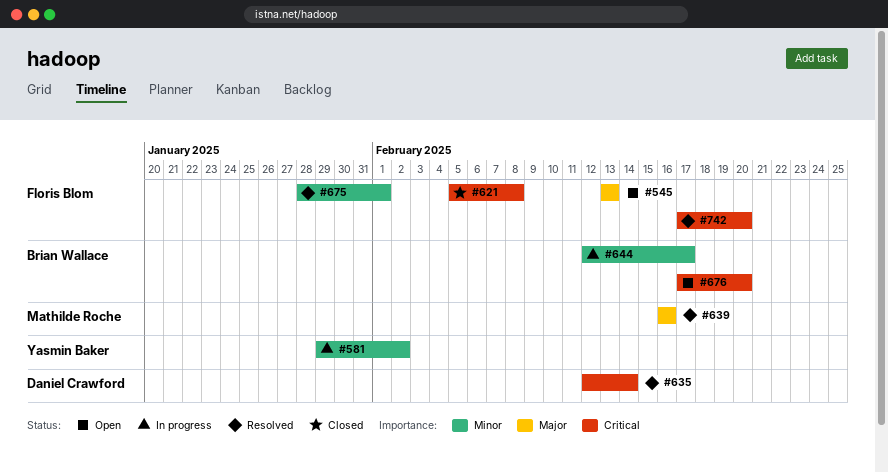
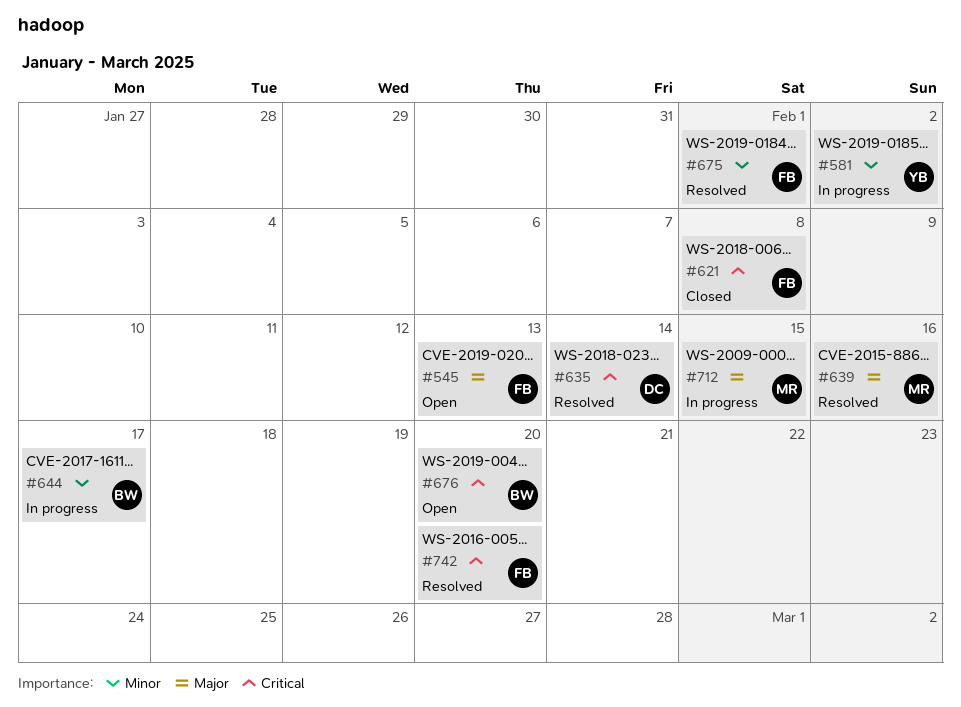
#712: none -> present

